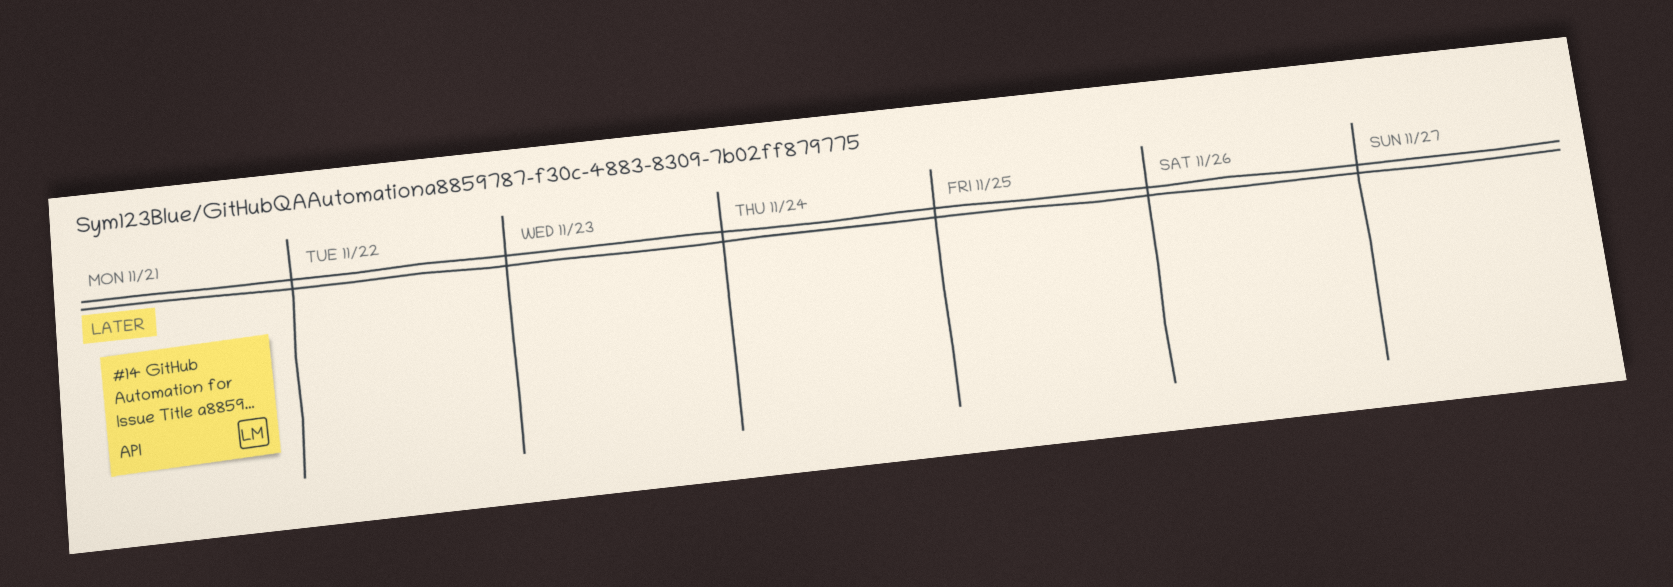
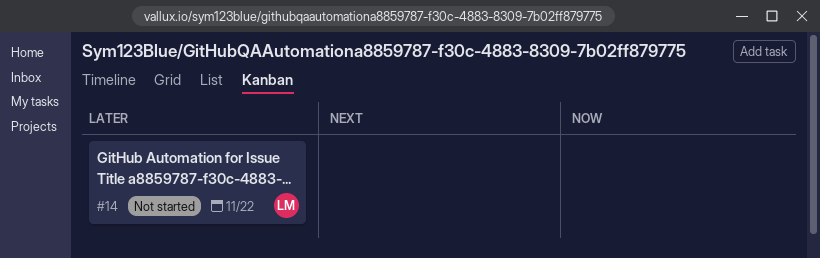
#14, due: Nov 21 -> Nov 22

